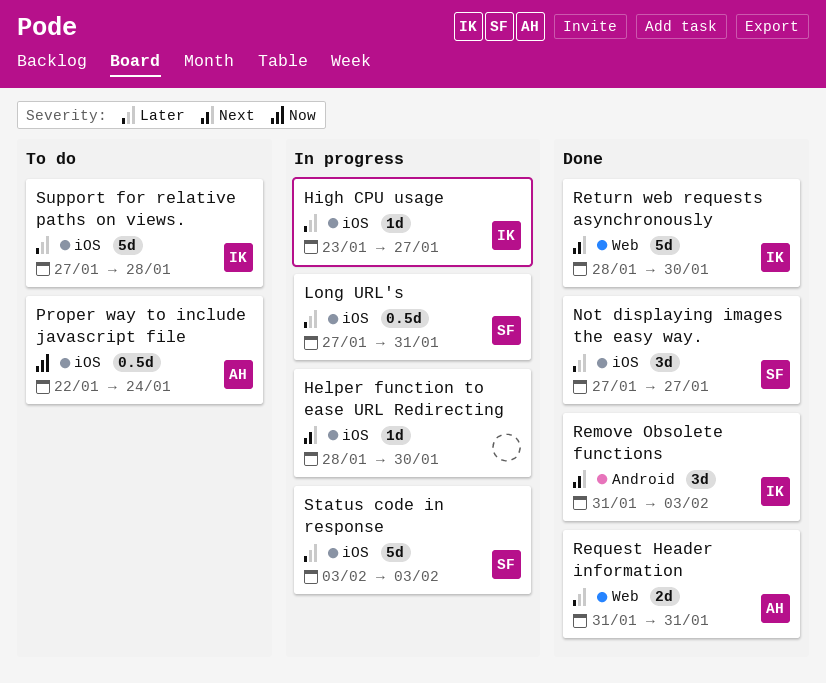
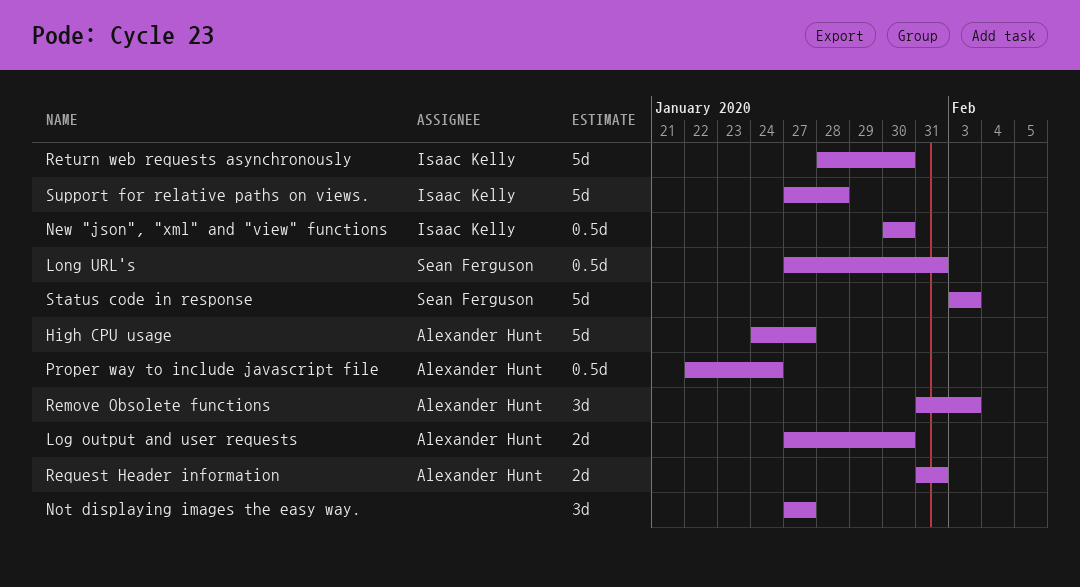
Helper function to ease URL Redirecting: present -> none
High CPU usage, owner: Isaac Kelly -> Alexander Hunt
High CPU usage, estimate: 1d -> 5d
High CPU usage, start: Jan 23 -> Jan 24
Log output and user requests: none -> present
New "json", "xml" and "view" functions: none -> present
Not displaying images the easy way., owner: Sean Ferguson -> none
Remove Obsolete functions, owner: Isaac Kelly -> Alexander Hunt

